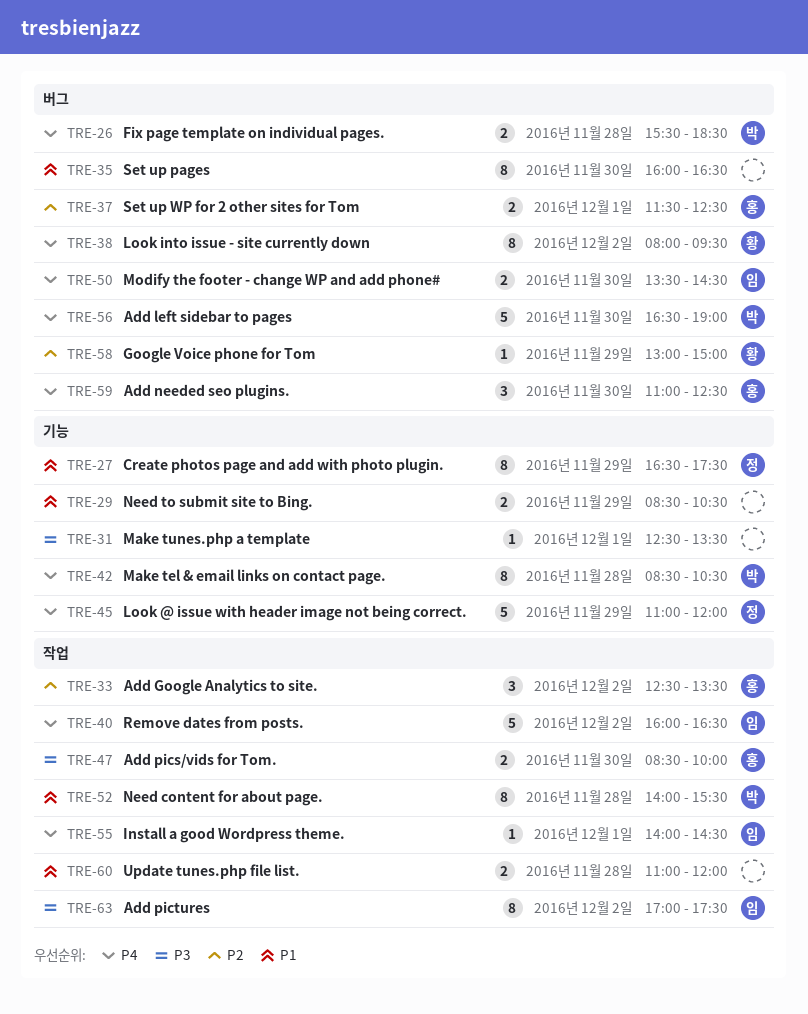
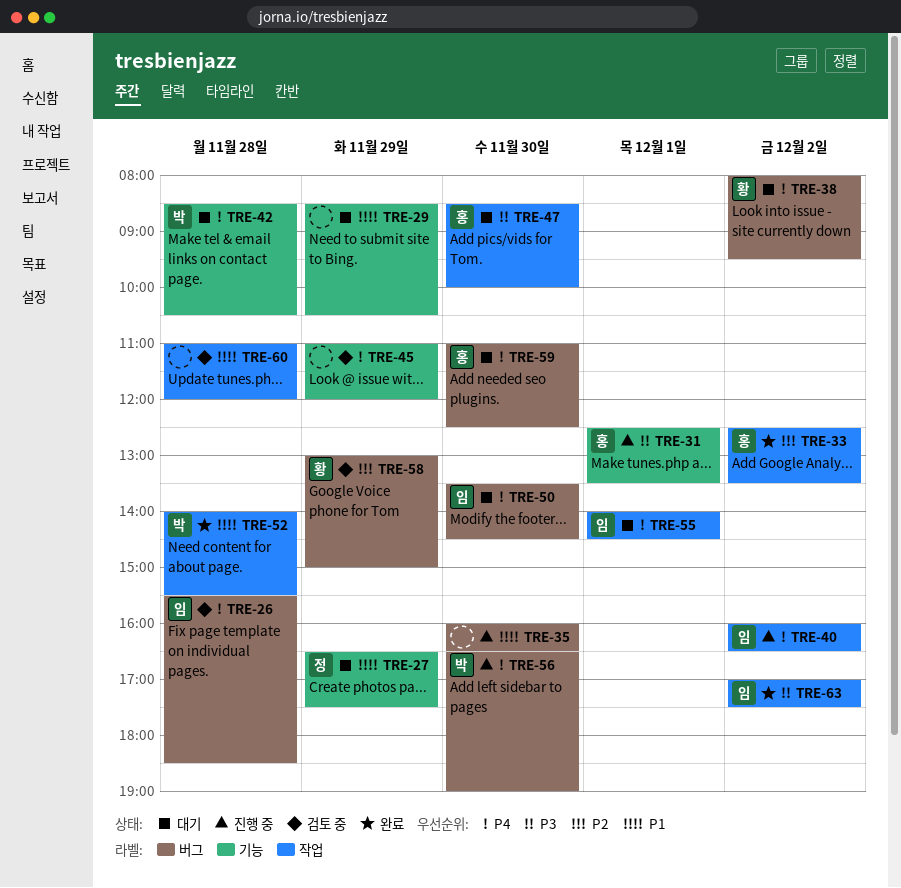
TRE-26, owner: 박 -> 임
TRE-31, owner: none -> 홍
TRE-37: present -> none
TRE-45, owner: 정 -> none

